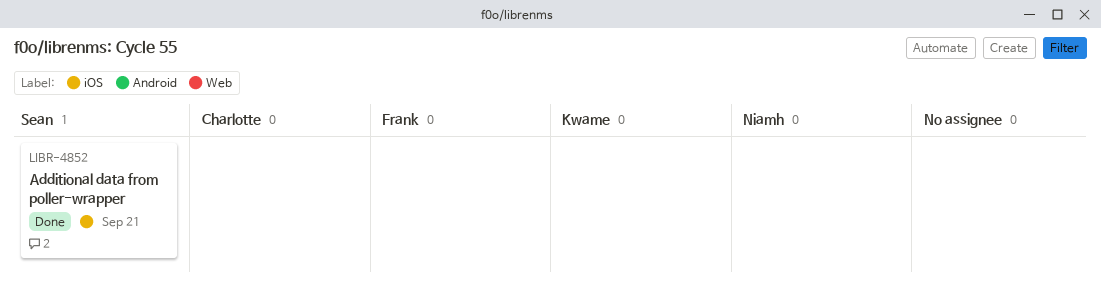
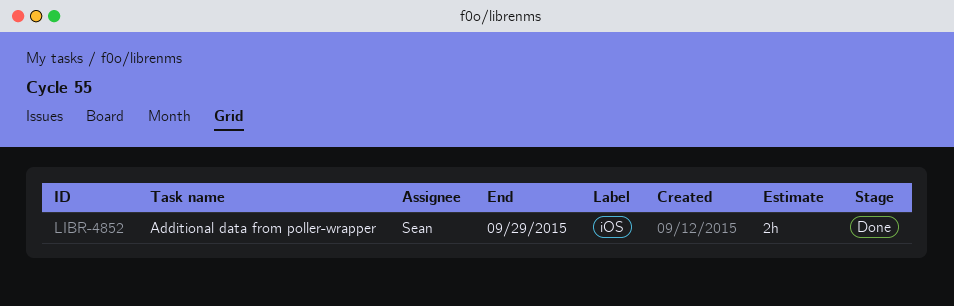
LIBR-4852, due: Sep 21 -> Sep 29

